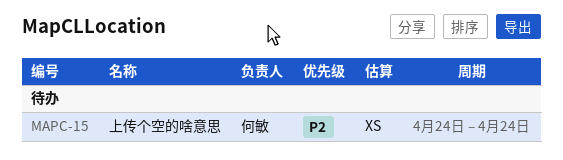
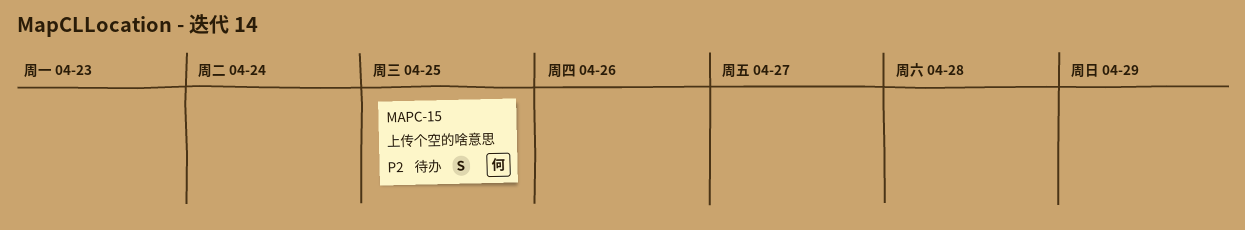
MAPC-15, estimate: XS -> S
MAPC-15, due: Apr 24 -> Apr 25

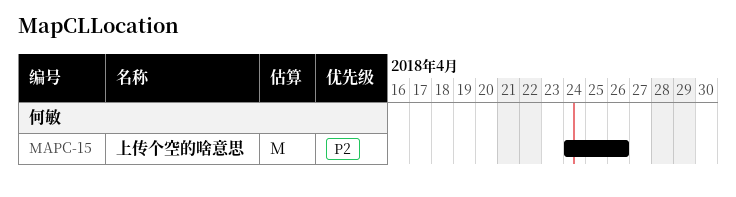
MAPC-15, estimate: S -> M
MAPC-15, due: Apr 25 -> Apr 26

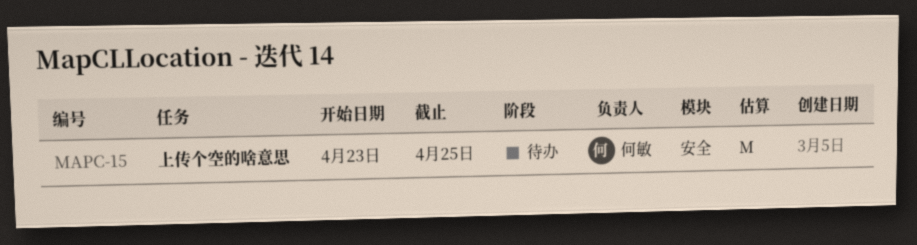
MAPC-15, start: Apr 24 -> Apr 23
MAPC-15, due: Apr 26 -> Apr 25

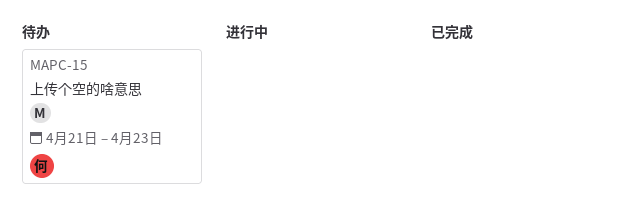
MAPC-15, start: Apr 23 -> Apr 21
MAPC-15, due: Apr 25 -> Apr 23

